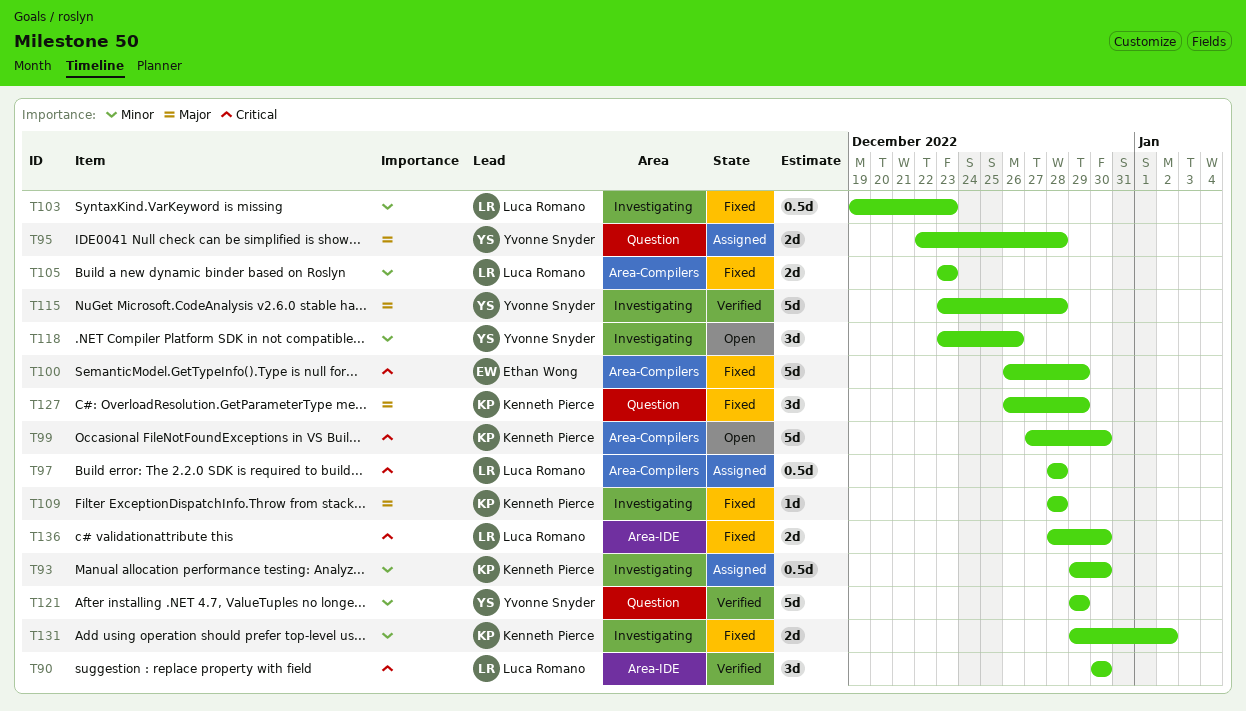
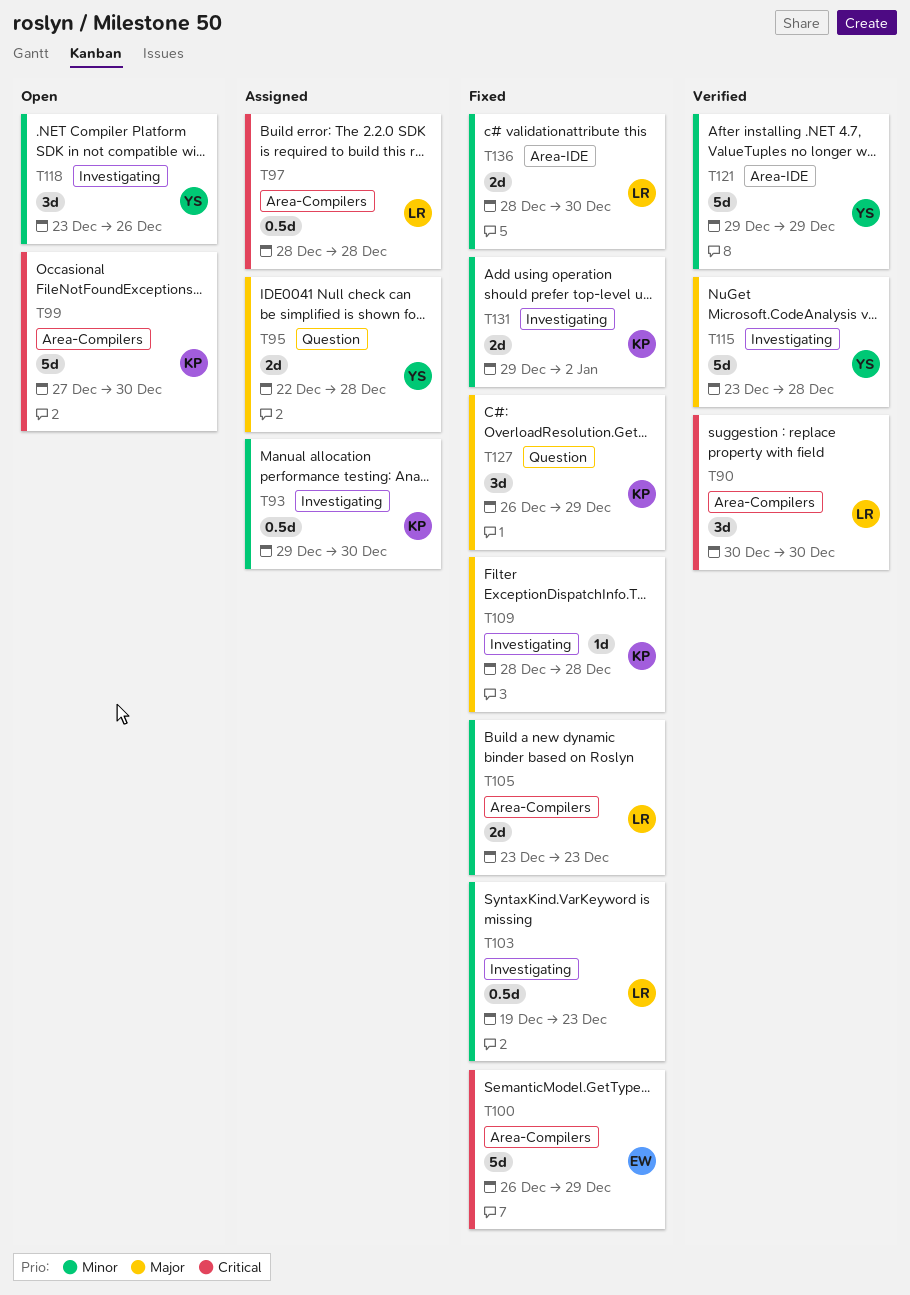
T90, label: Area-IDE -> Area-Compilers
T121, label: Question -> Area-IDE
T136, priority: Critical -> Minor

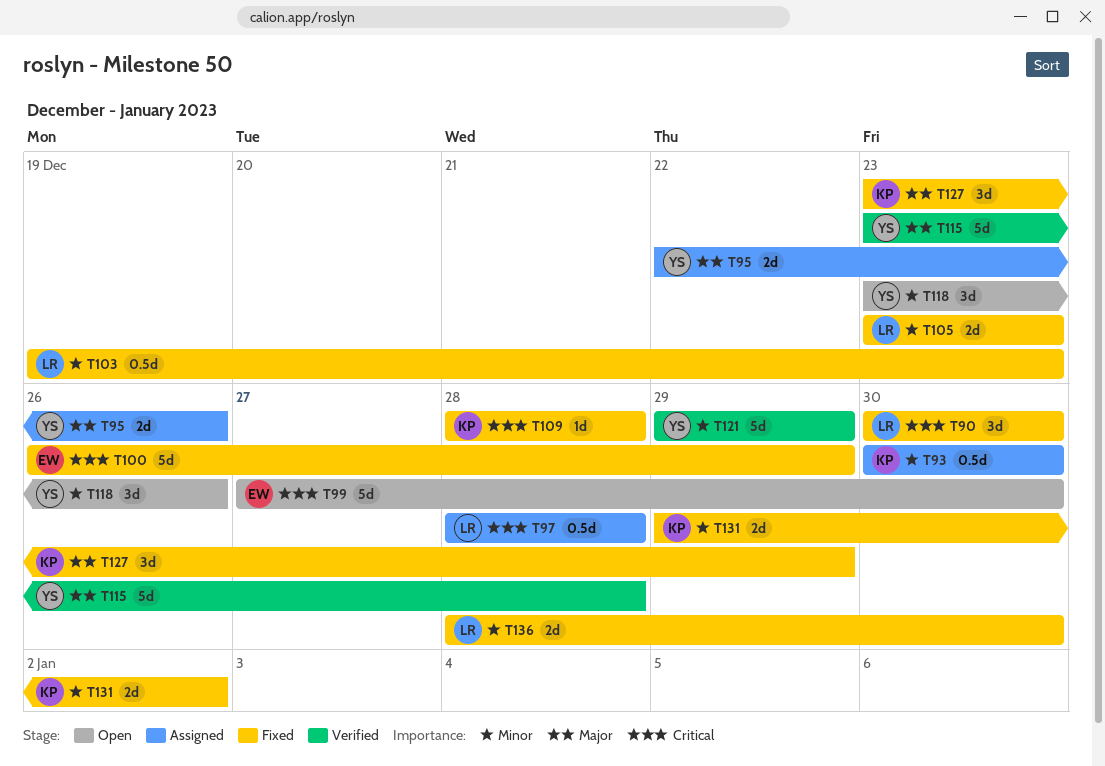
T90, status: Verified -> Fixed
T93, start: Dec 29 -> Dec 30
T95, due: Dec 28 -> Dec 26
T99, owner: KP -> EW
T109, priority: Major -> Critical
T127, start: Dec 26 -> Dec 23

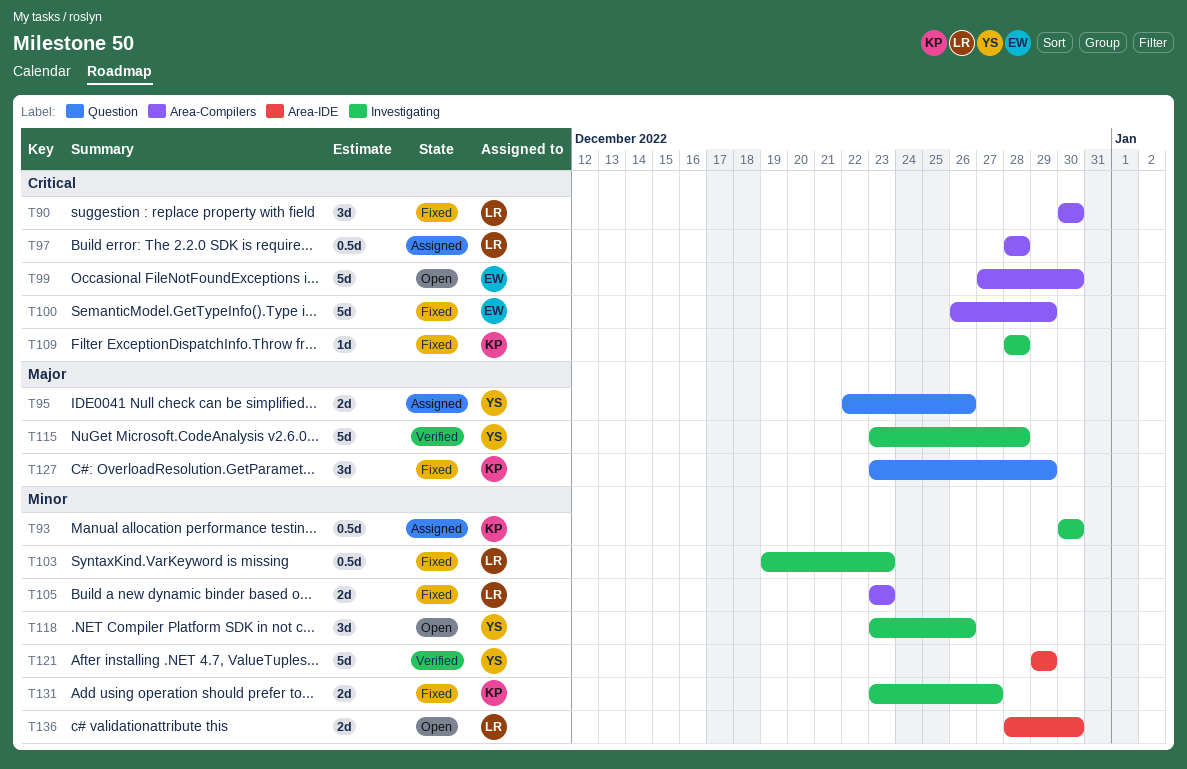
T131, start: Dec 29 -> Dec 23
T131, due: Jan 2 -> Dec 27
T136, status: Fixed -> Open

